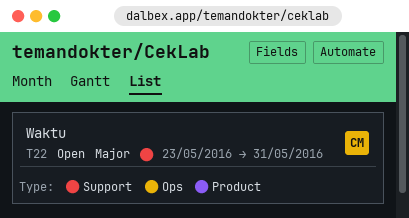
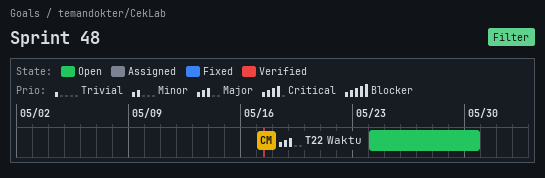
T22, start: May 23 -> May 24
T22, due: May 31 -> May 30

